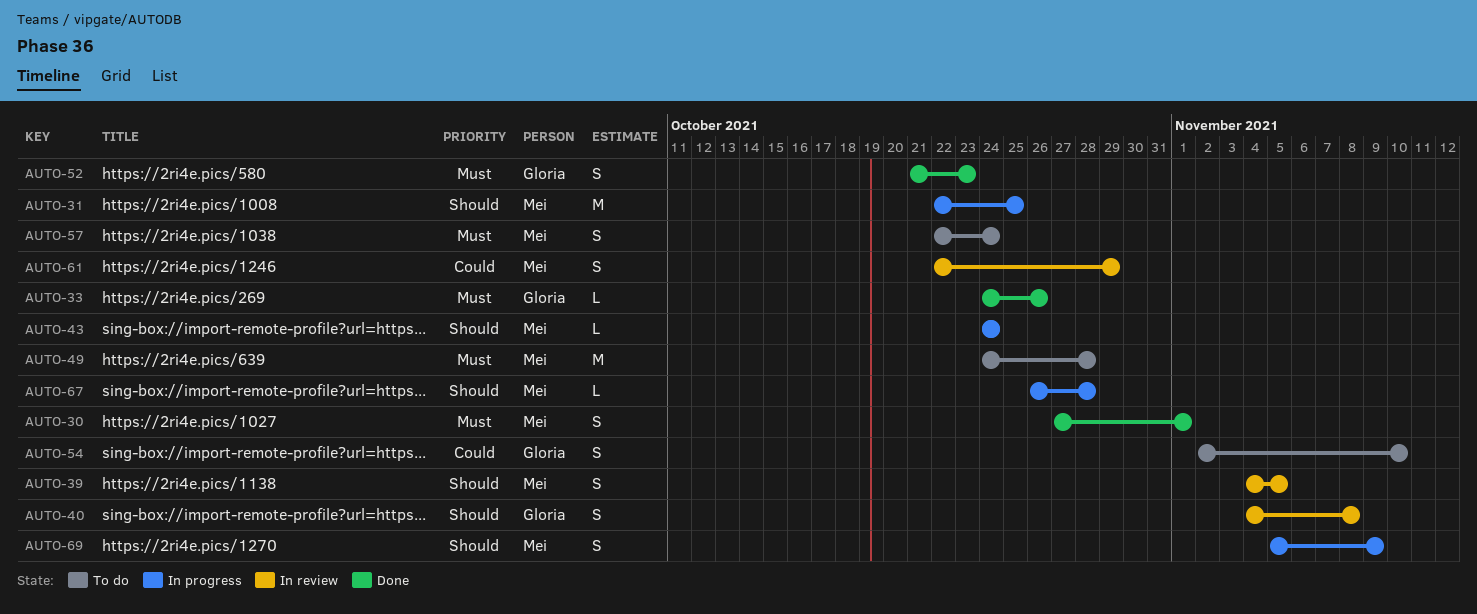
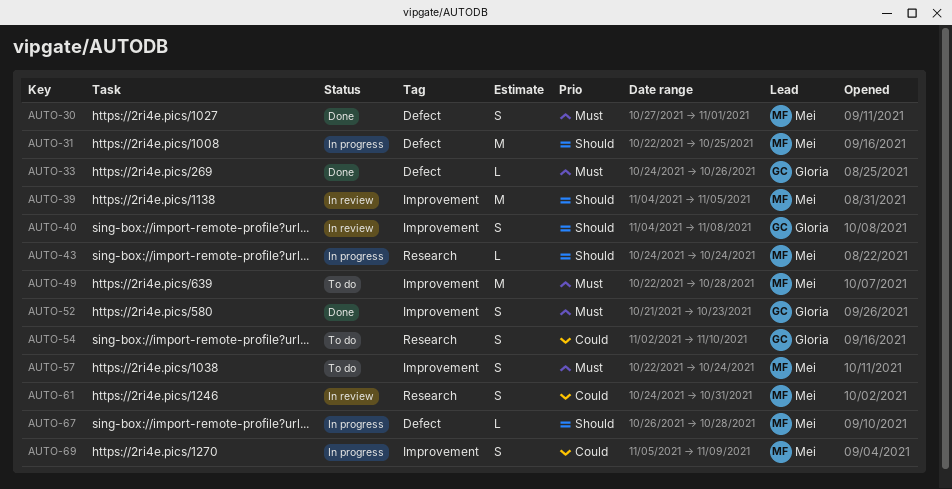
AUTO-39, estimate: S -> M
AUTO-49, start: Oct 24 -> Oct 22
AUTO-61, start: Oct 22 -> Oct 24
AUTO-61, due: Oct 29 -> Oct 31
AUTO-69, priority: Should -> Could

